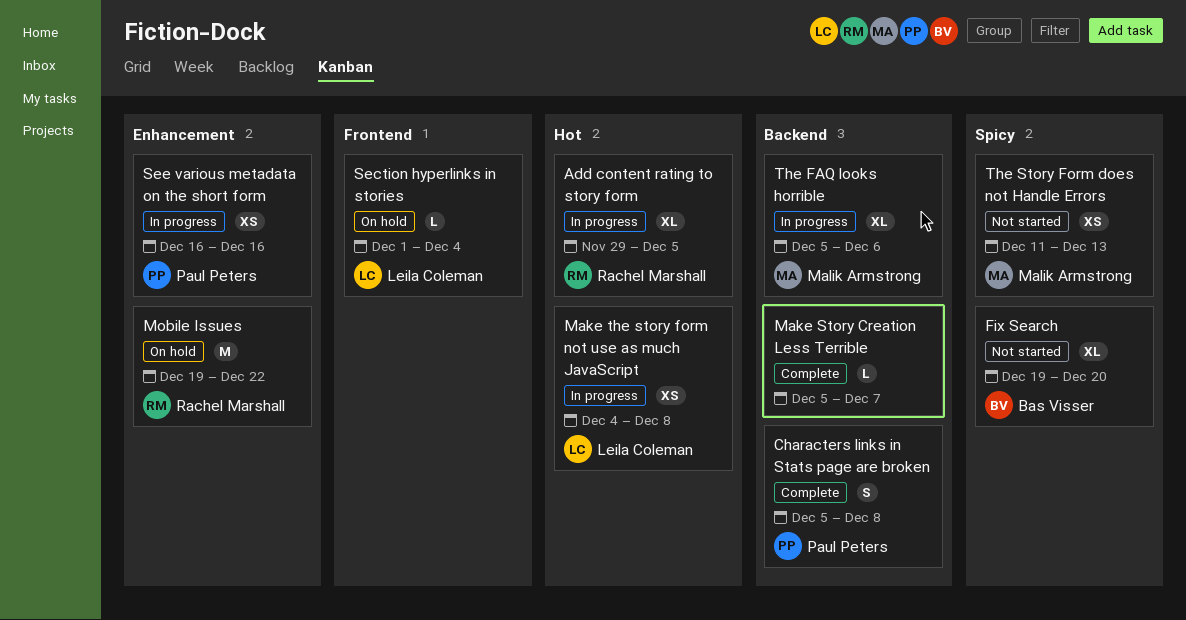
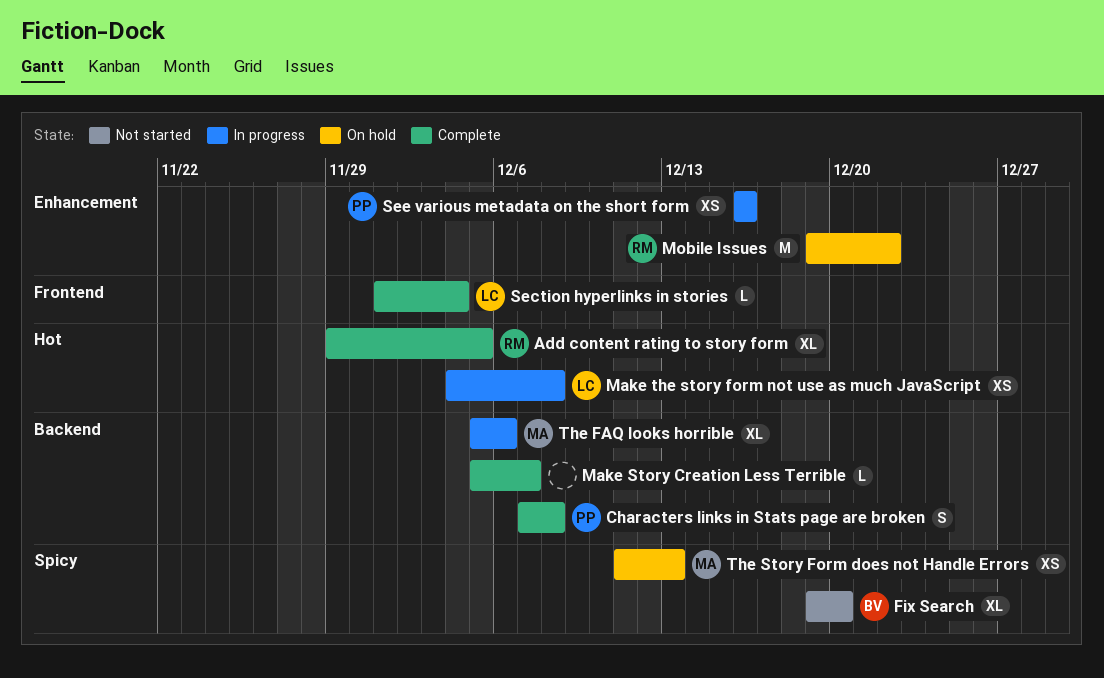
Add content rating to story form, status: In progress -> Complete
Characters links in Stats page are broken, start: Dec 5 -> Dec 7
Section hyperlinks in stories, status: On hold -> Complete
The Story Form does not Handle Errors, status: Not started -> On hold

